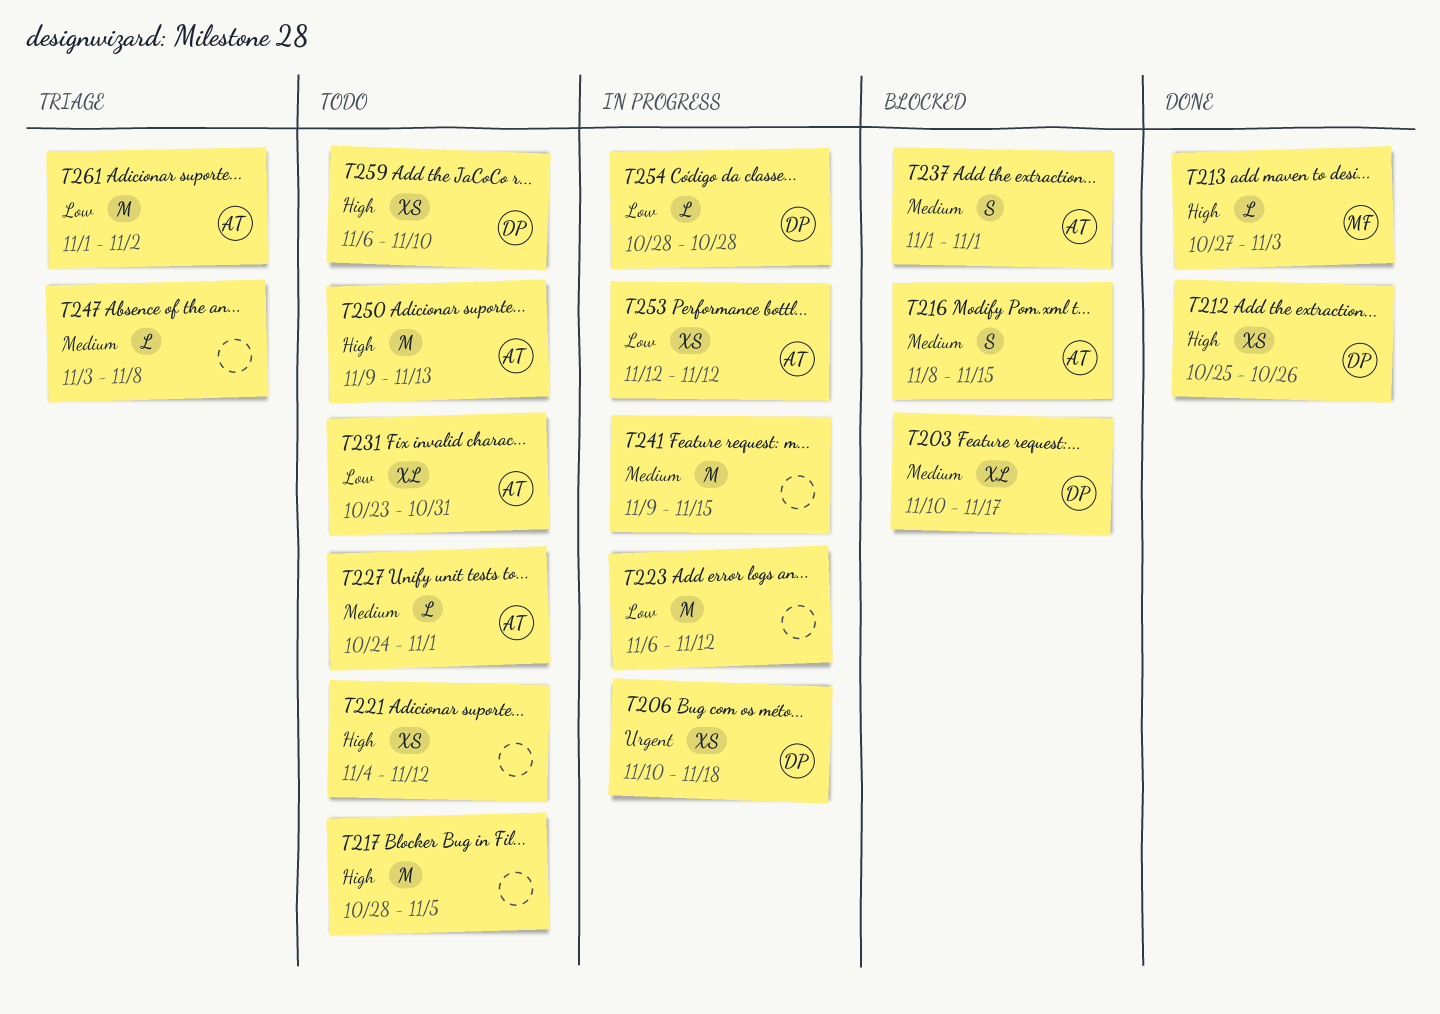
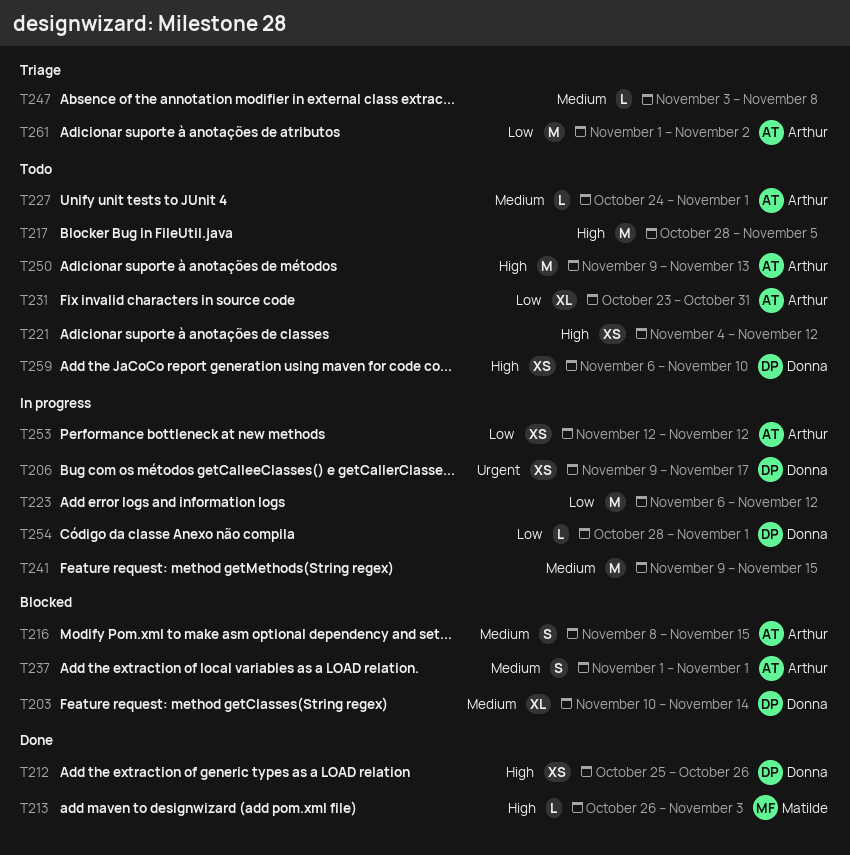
T203, due: Nov 17 -> Nov 14
T206, start: Nov 10 -> Nov 9
T206, due: Nov 18 -> Nov 17
T213, start: Oct 27 -> Oct 26
T254, due: Oct 28 -> Nov 1

